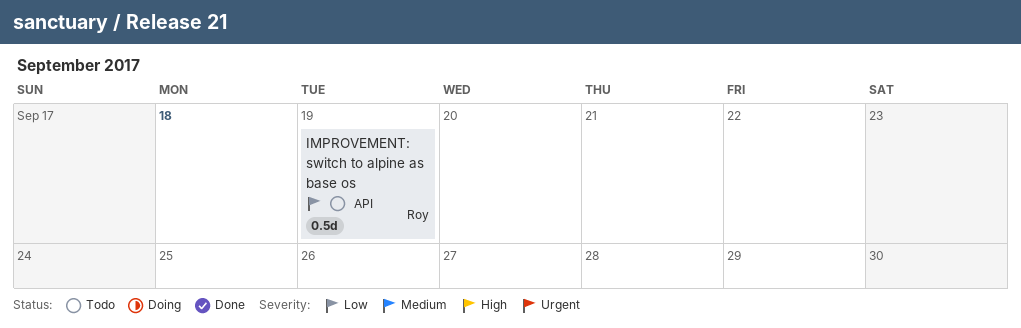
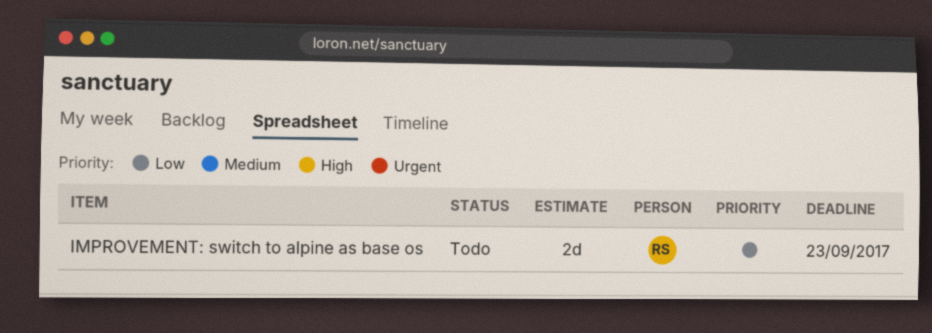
IMPROVEMENT: switch to alpine as base os, estimate: 0.5d -> 2d
IMPROVEMENT: switch to alpine as base os, due: Sep 19 -> Sep 23

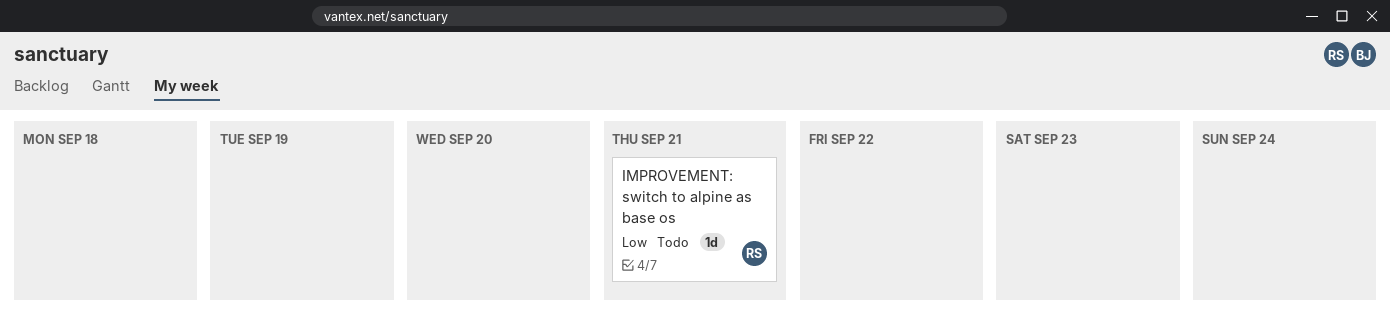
IMPROVEMENT: switch to alpine as base os, estimate: 2d -> 1d
IMPROVEMENT: switch to alpine as base os, due: Sep 23 -> Sep 21

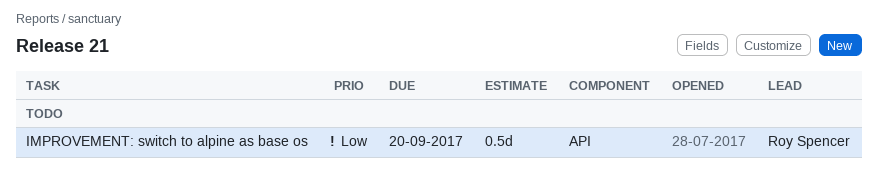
IMPROVEMENT: switch to alpine as base os, estimate: 1d -> 0.5d
IMPROVEMENT: switch to alpine as base os, due: Sep 21 -> Sep 20

